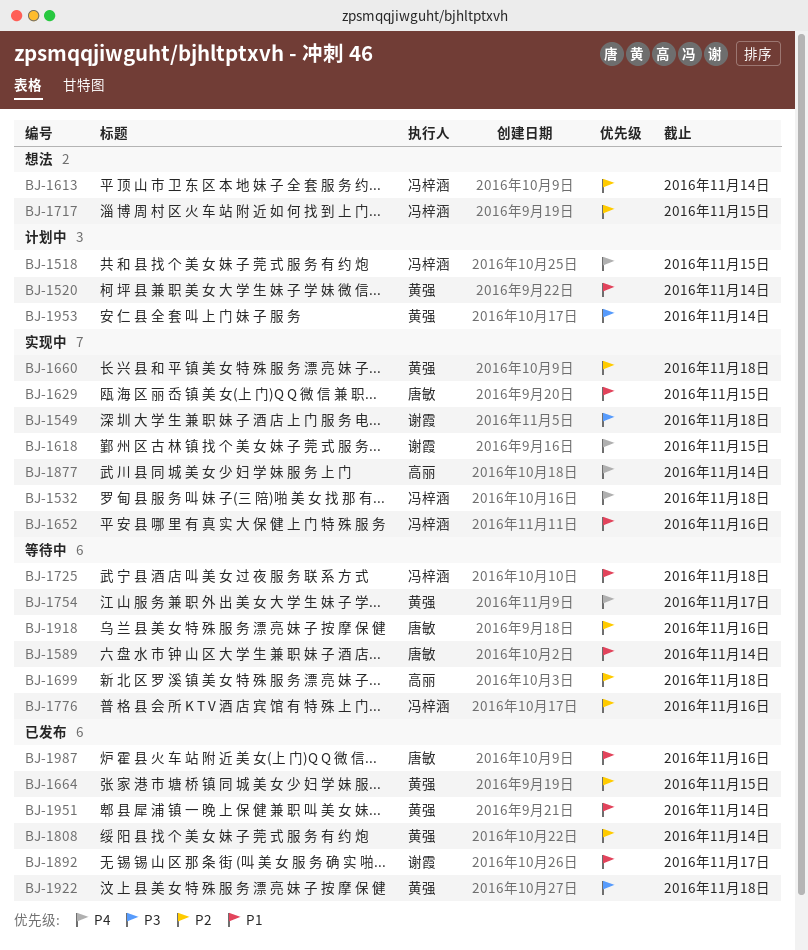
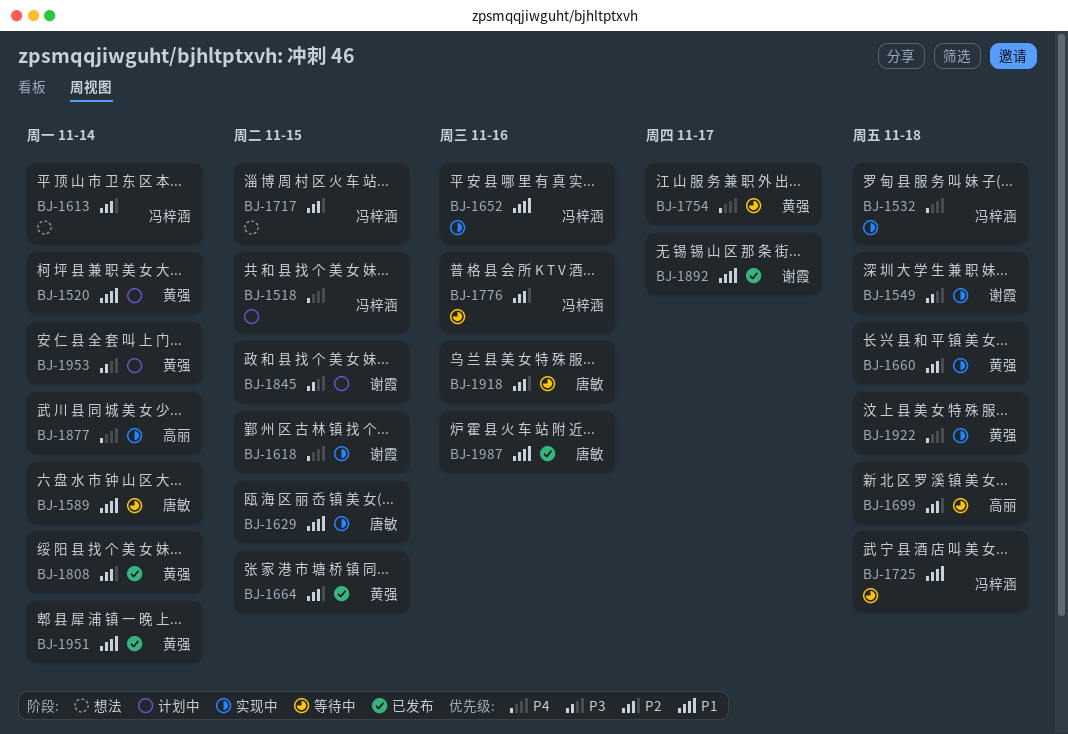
BJ-1845: none -> present
BJ-1922, status: 已发布 -> 实现中
BJ-1922, priority: P3 -> P4

